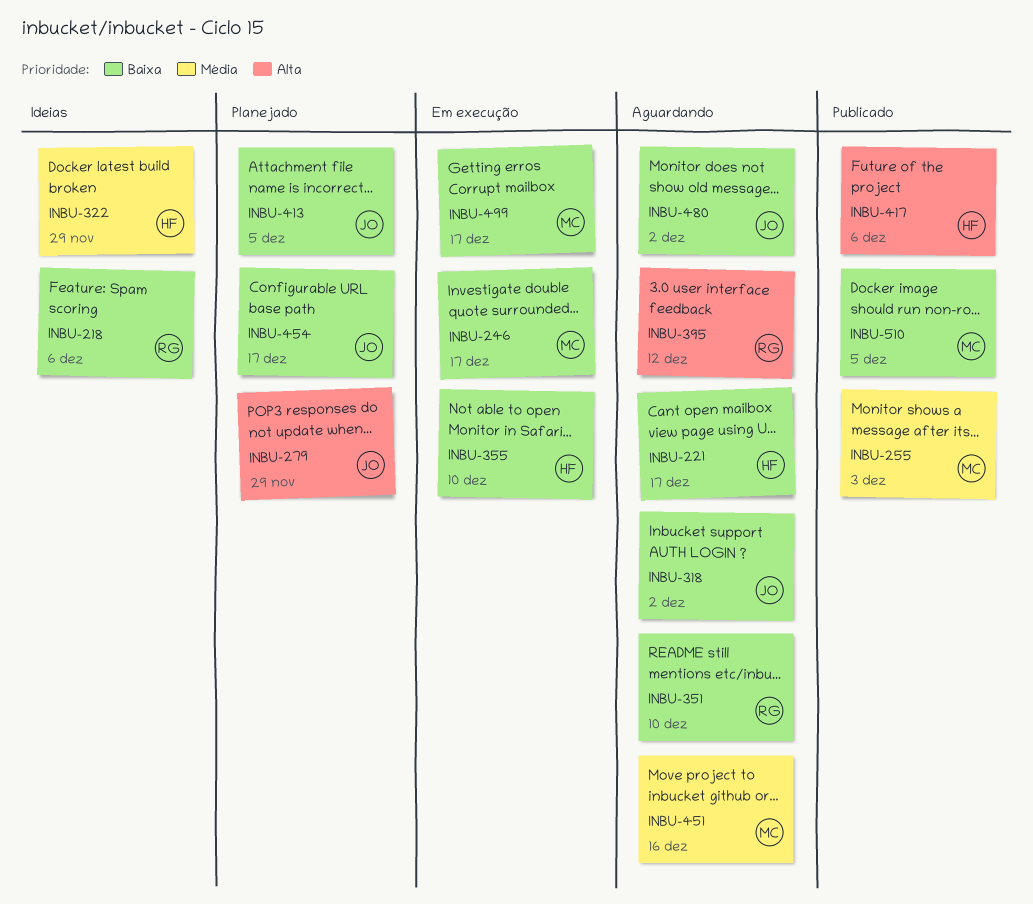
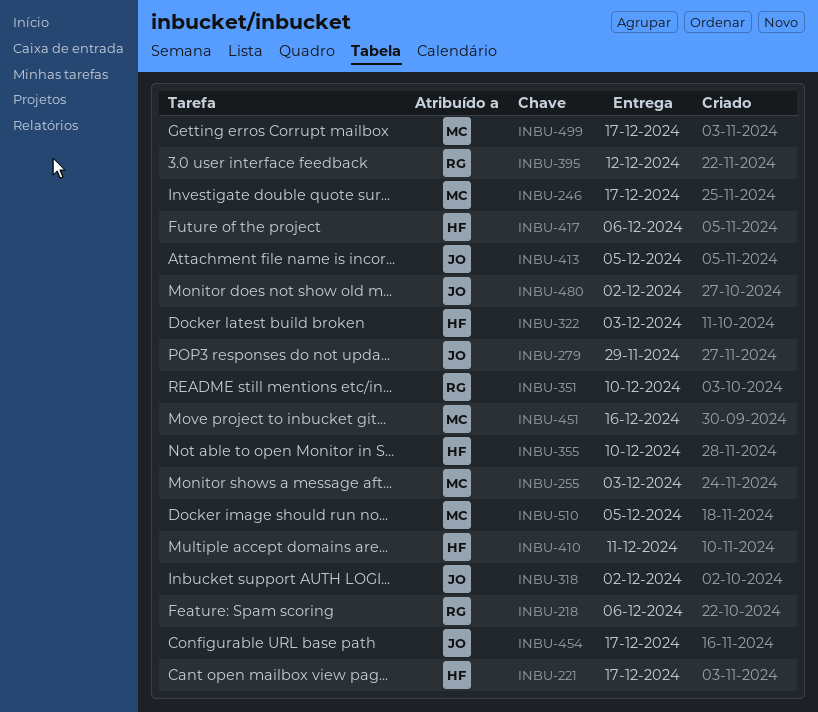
INBU-322, due: Nov 29 -> Dec 3
INBU-410: none -> present

